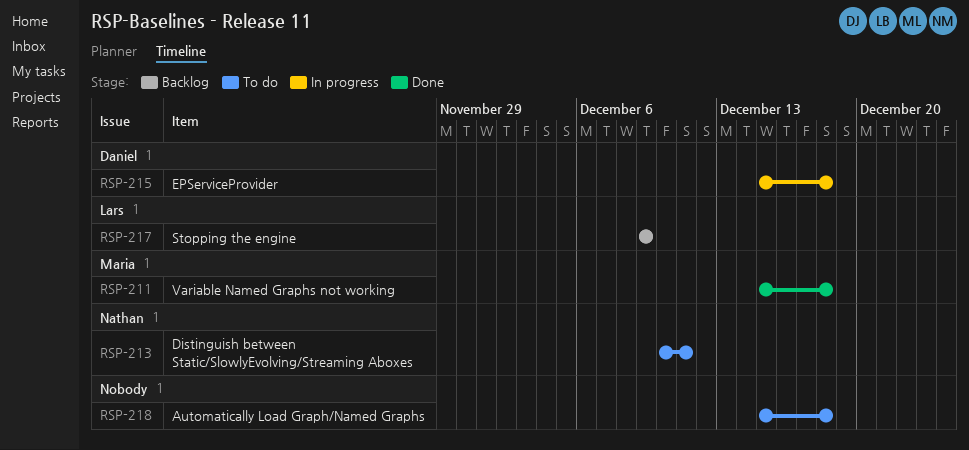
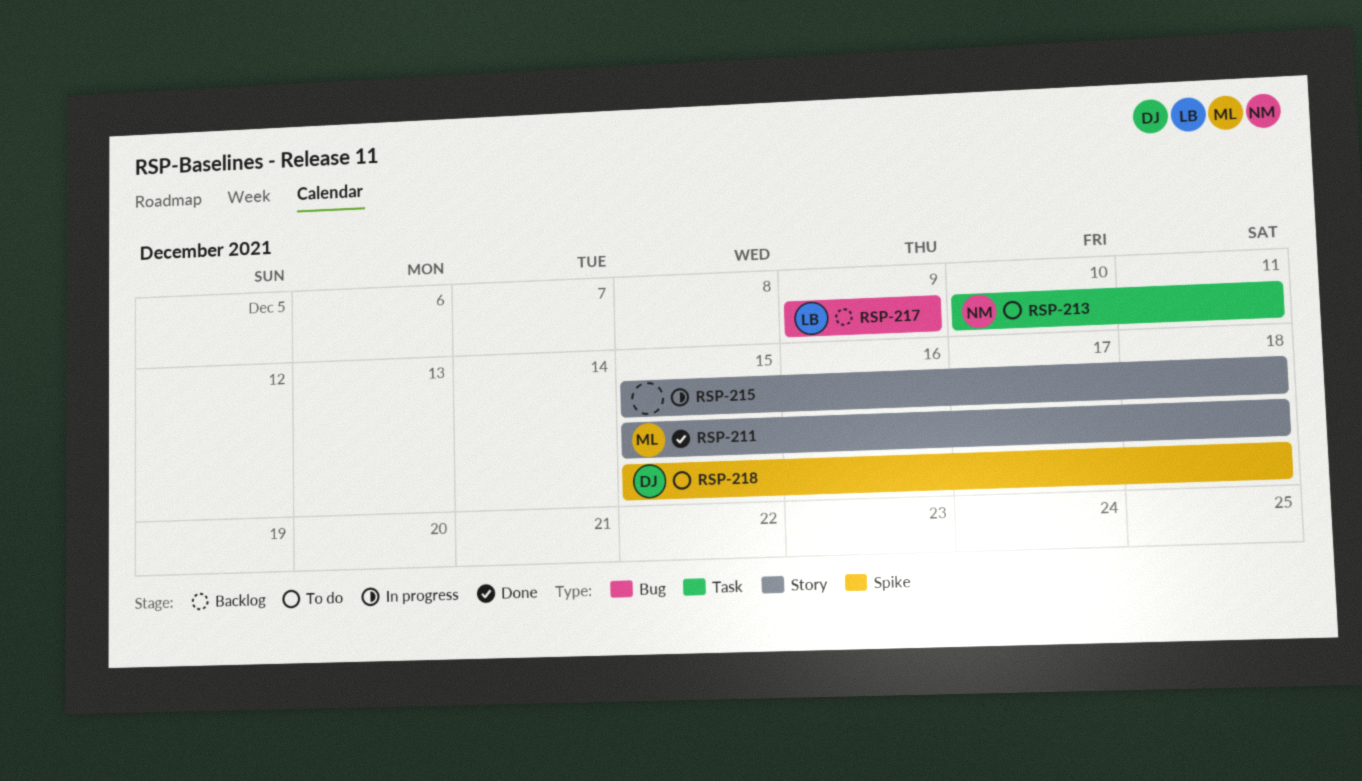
RSP-215, owner: Daniel -> none
RSP-218, owner: none -> Daniel

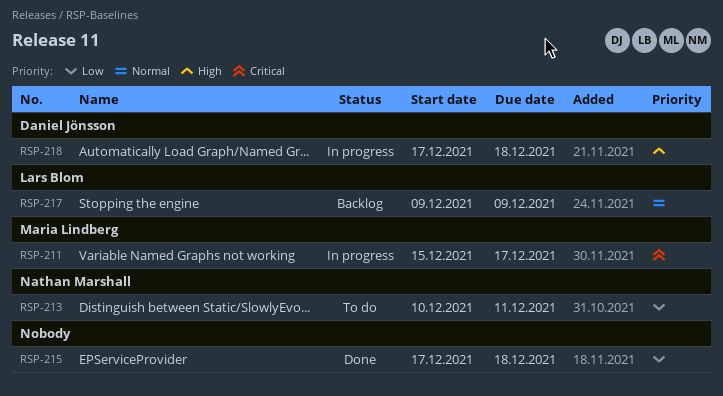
RSP-211, status: Done -> In progress
RSP-211, due: Dec 18 -> Dec 17
RSP-215, status: In progress -> Done
RSP-215, start: Dec 15 -> Dec 17
RSP-218, status: To do -> In progress
RSP-218, start: Dec 15 -> Dec 17

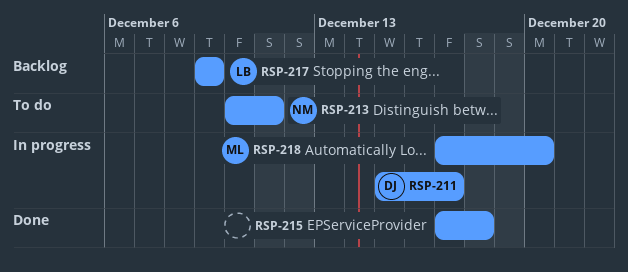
RSP-211, owner: Maria Lindberg -> Daniel Jönsson
RSP-218, owner: Daniel Jönsson -> Maria Lindberg
RSP-218, due: Dec 18 -> Dec 20

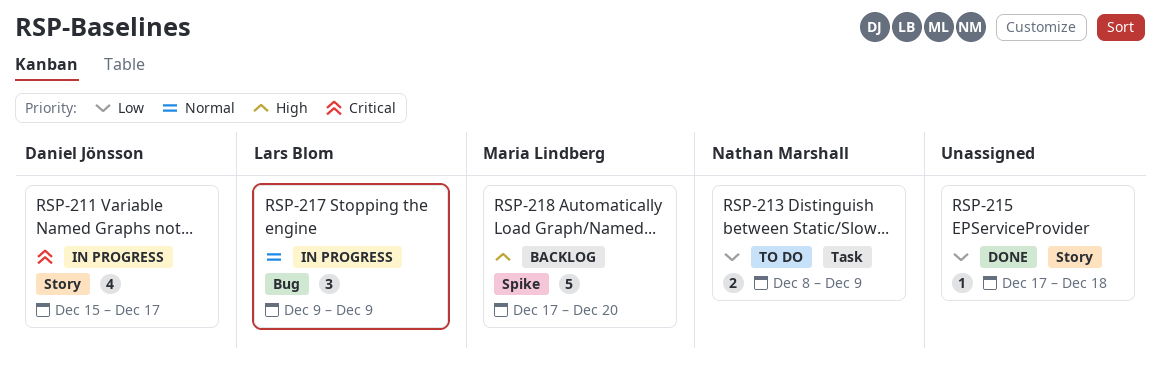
RSP-213, start: Dec 10 -> Dec 8
RSP-213, due: Dec 11 -> Dec 9
RSP-217, status: Backlog -> In progress
RSP-218, status: In progress -> Backlog

